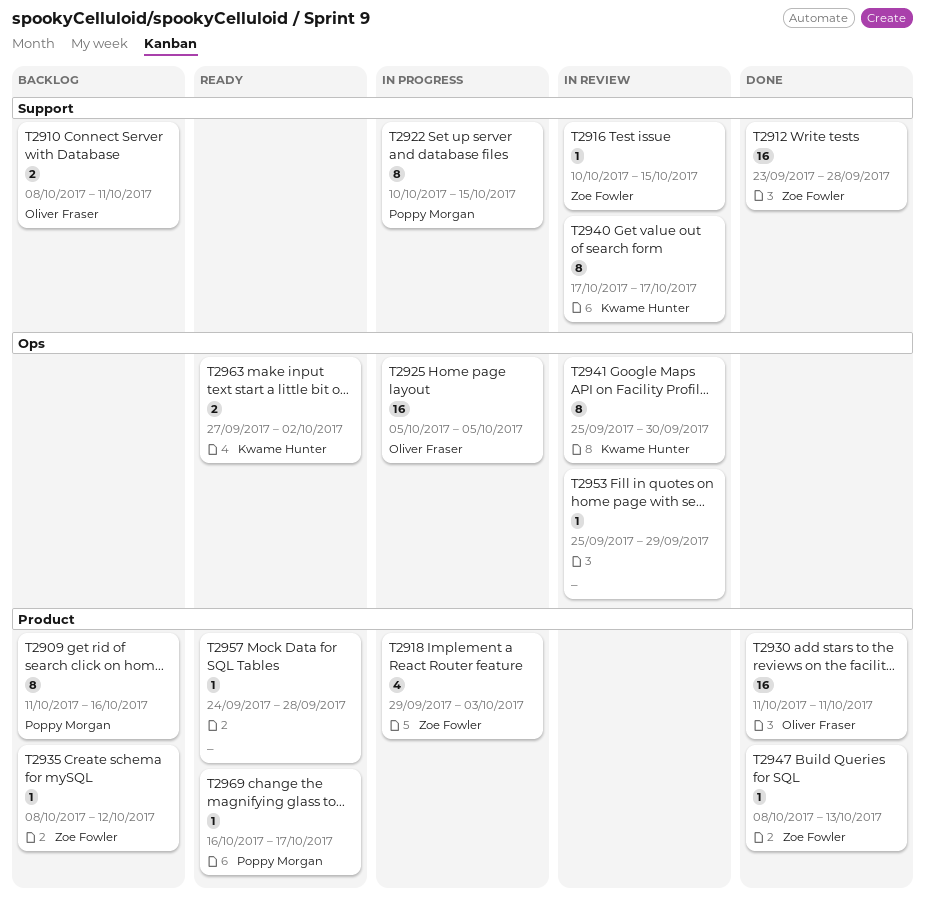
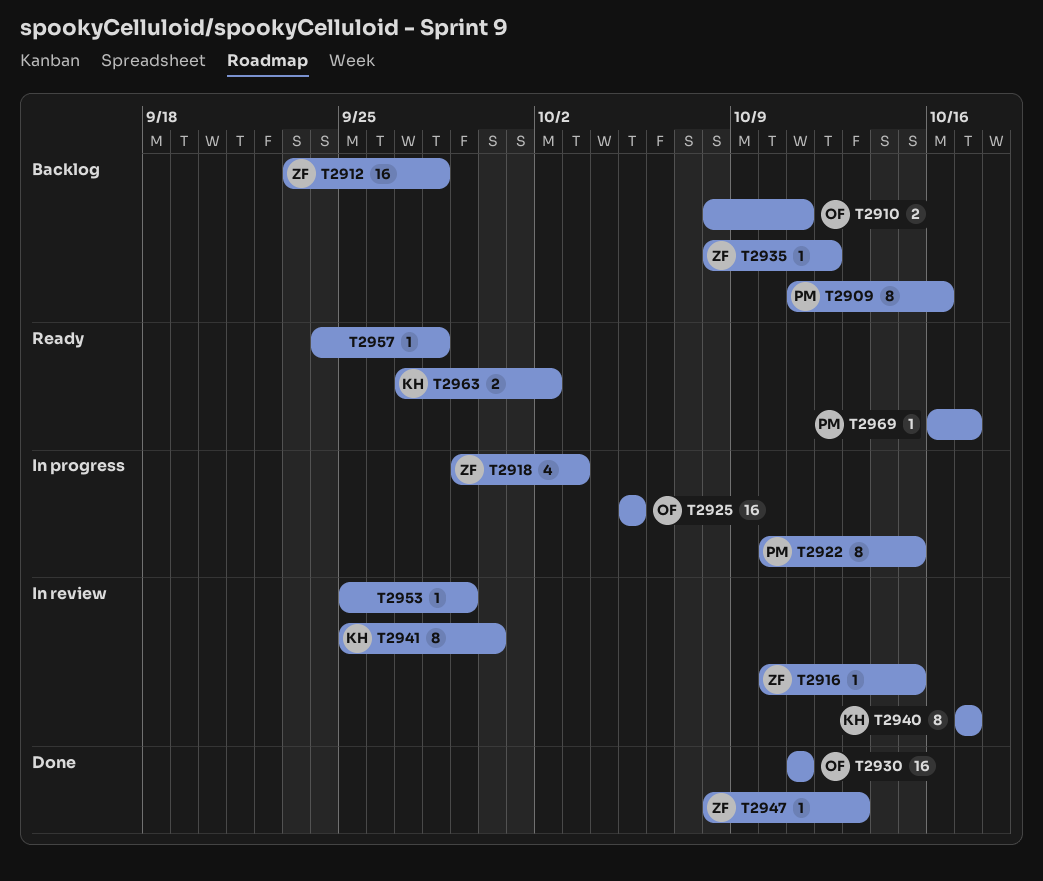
T2912, status: Done -> Backlog

